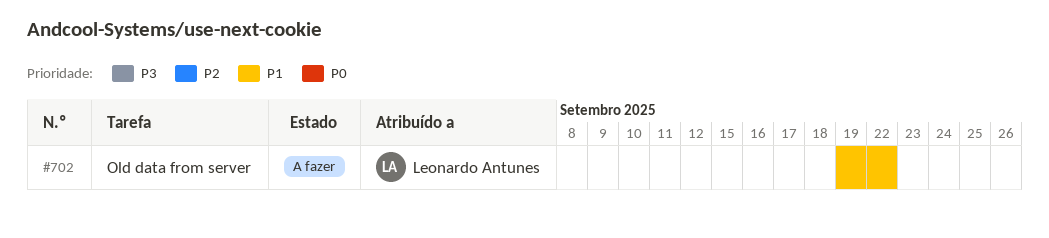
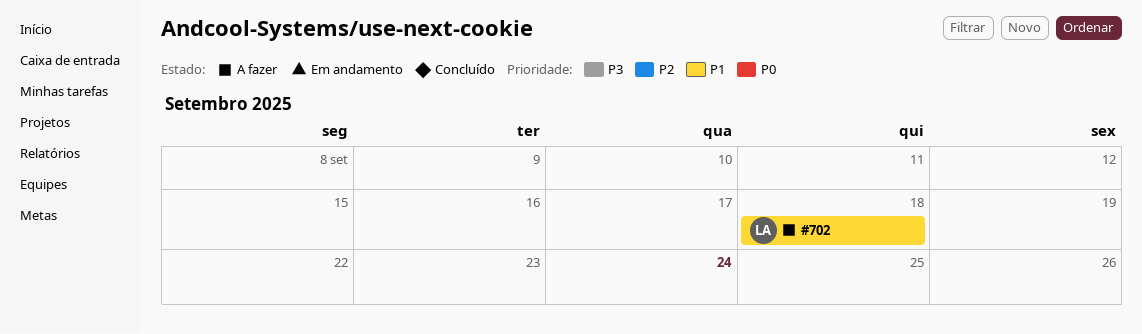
#702, start: Sep 19 -> Sep 18
#702, due: Sep 22 -> Sep 18

